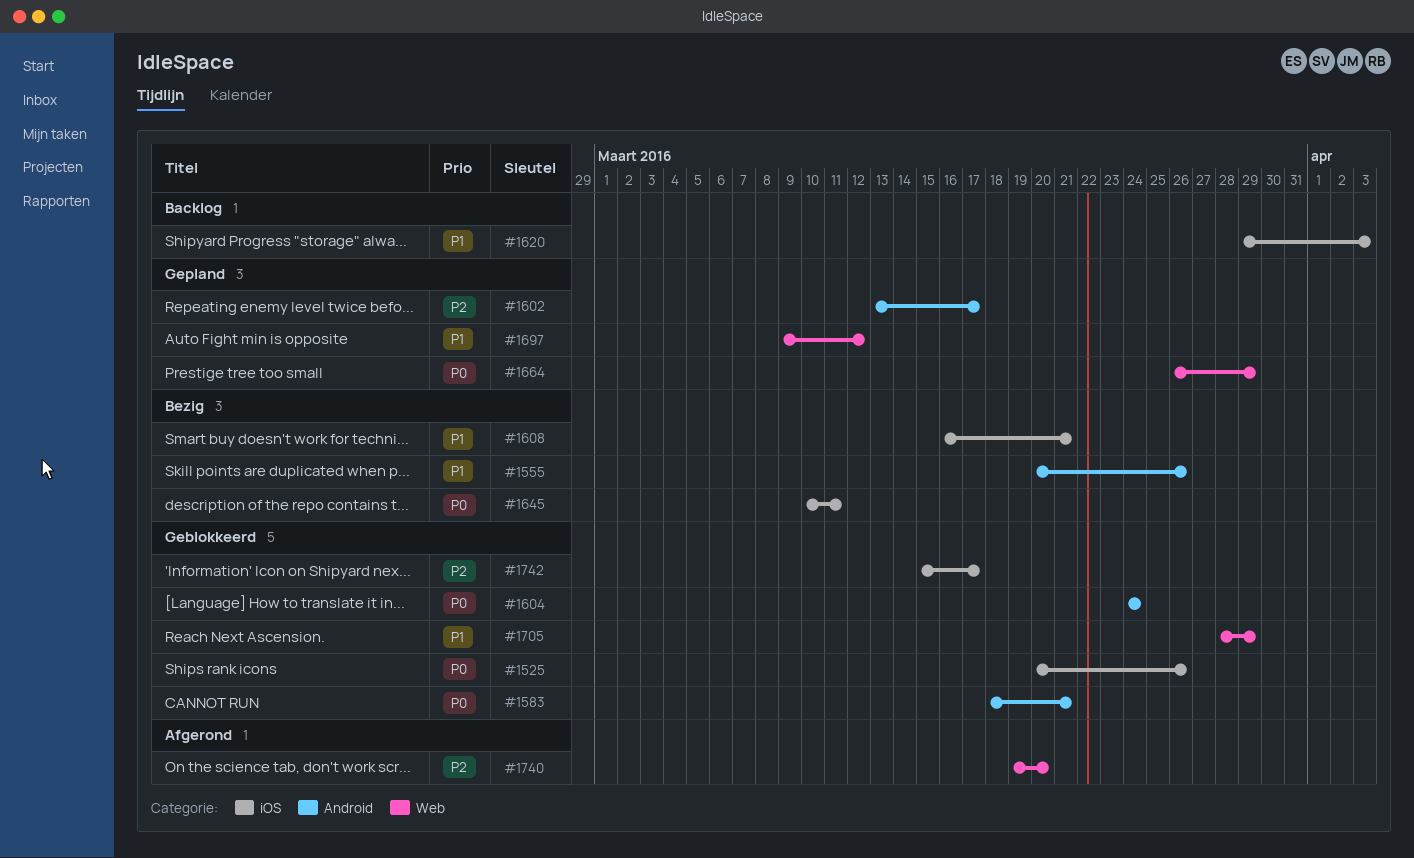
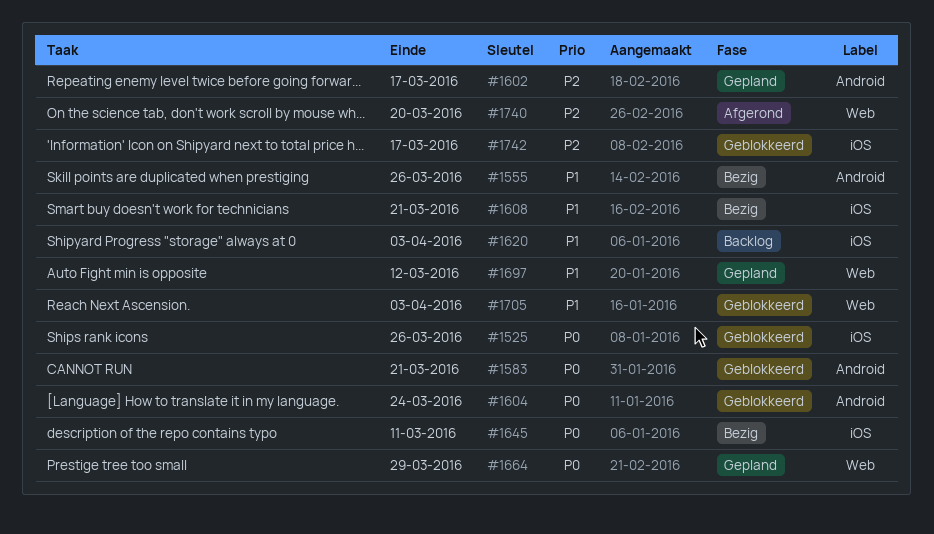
#1705, due: Mar 29 -> Apr 3

